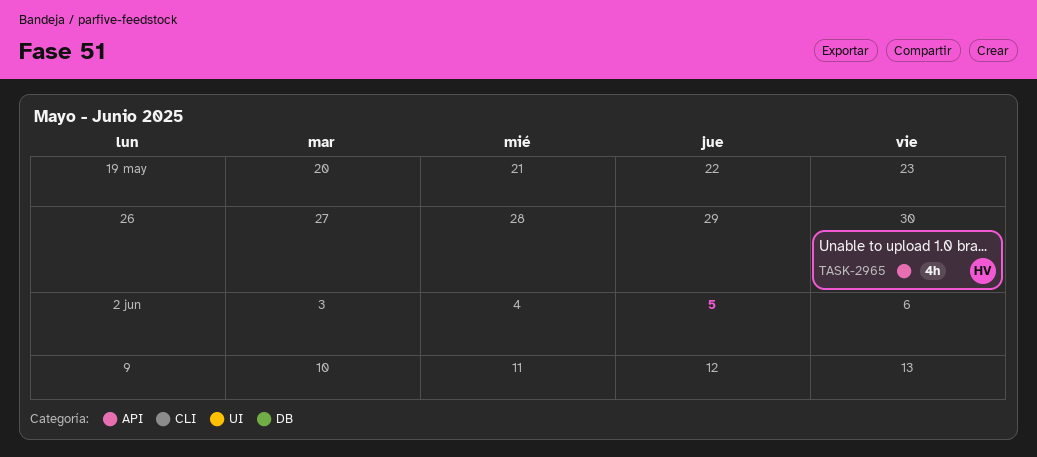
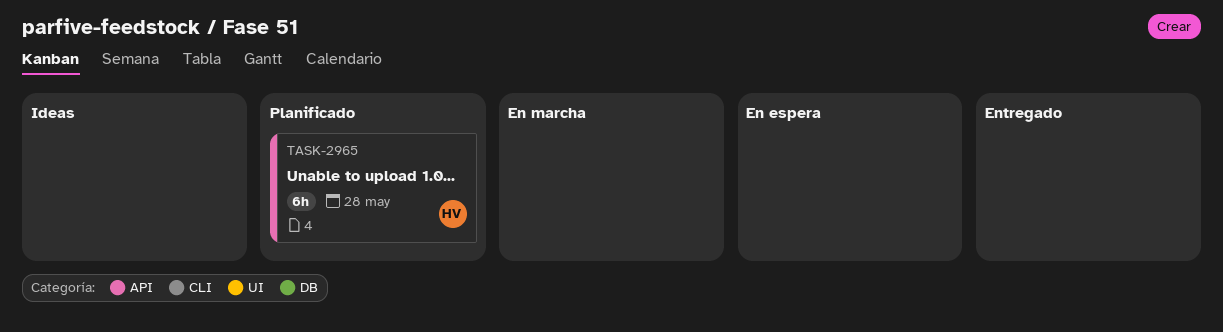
TASK-2965, estimate: 4h -> 6h
TASK-2965, due: May 30 -> May 28

